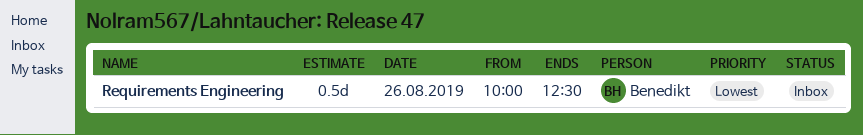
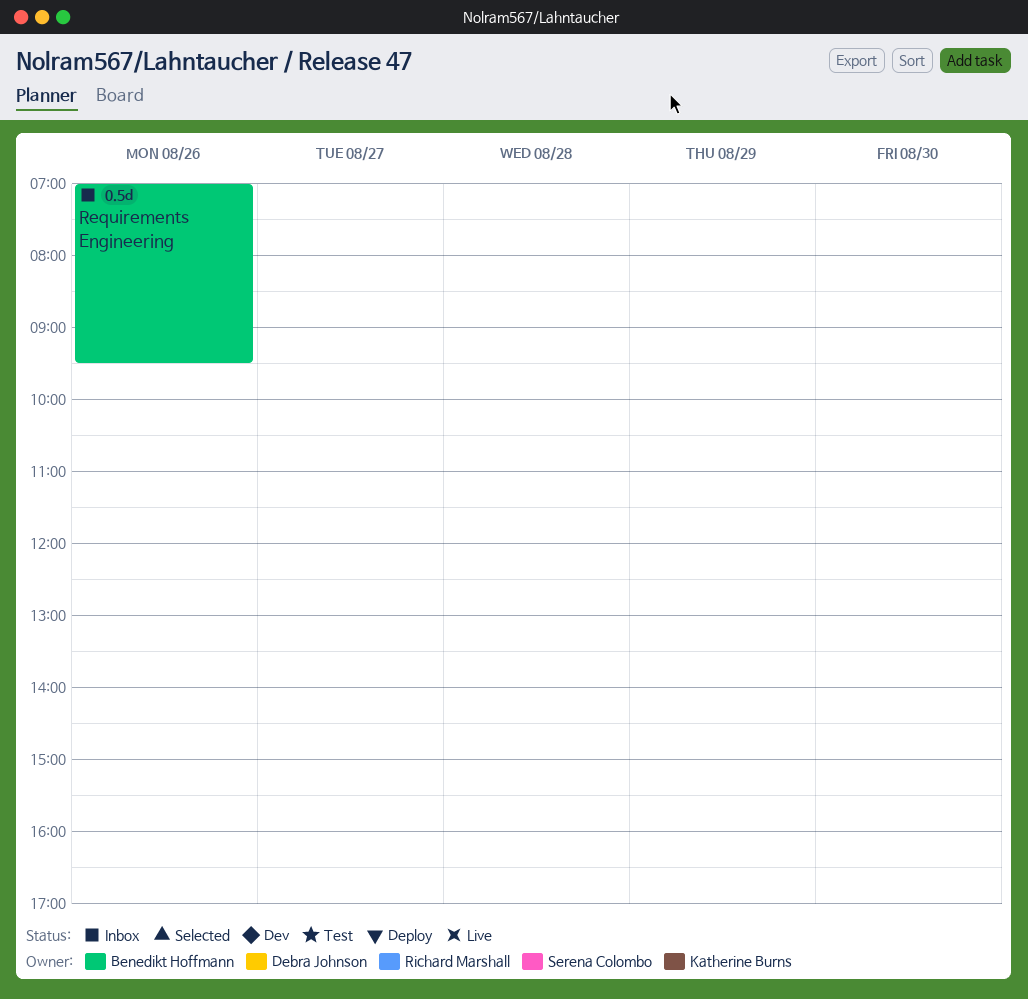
Requirements Engineering, begins: 10:00 -> 07:00
Requirements Engineering, ends: 12:30 -> 09:30

